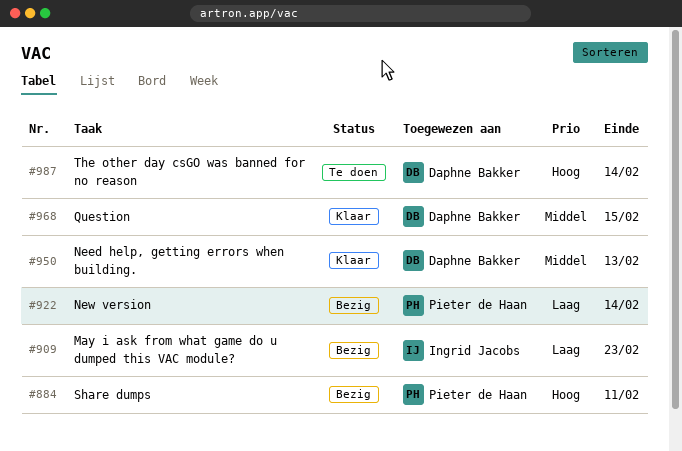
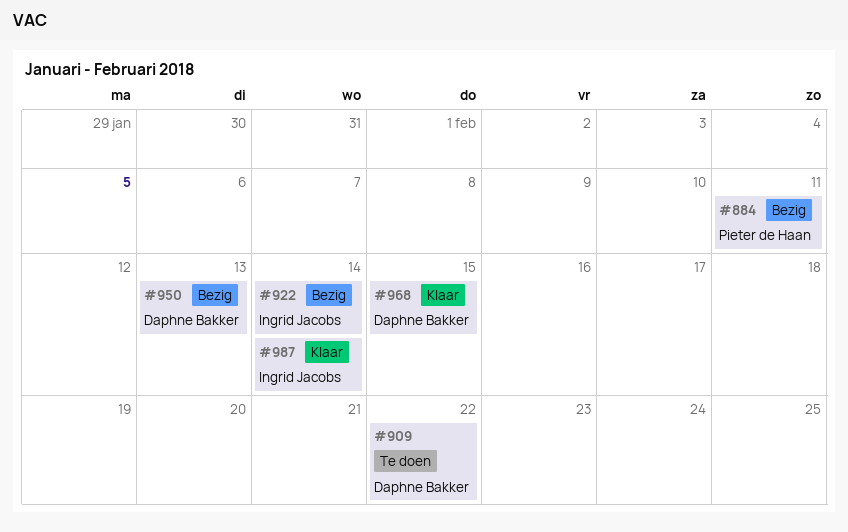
#909, status: Bezig -> Te doen
#909, owner: Ingrid Jacobs -> Daphne Bakker
#909, due: Feb 23 -> Feb 22
#922, owner: Pieter de Haan -> Ingrid Jacobs
#950, status: Klaar -> Bezig
#987, status: Te doen -> Klaar
#987, owner: Daphne Bakker -> Ingrid Jacobs

